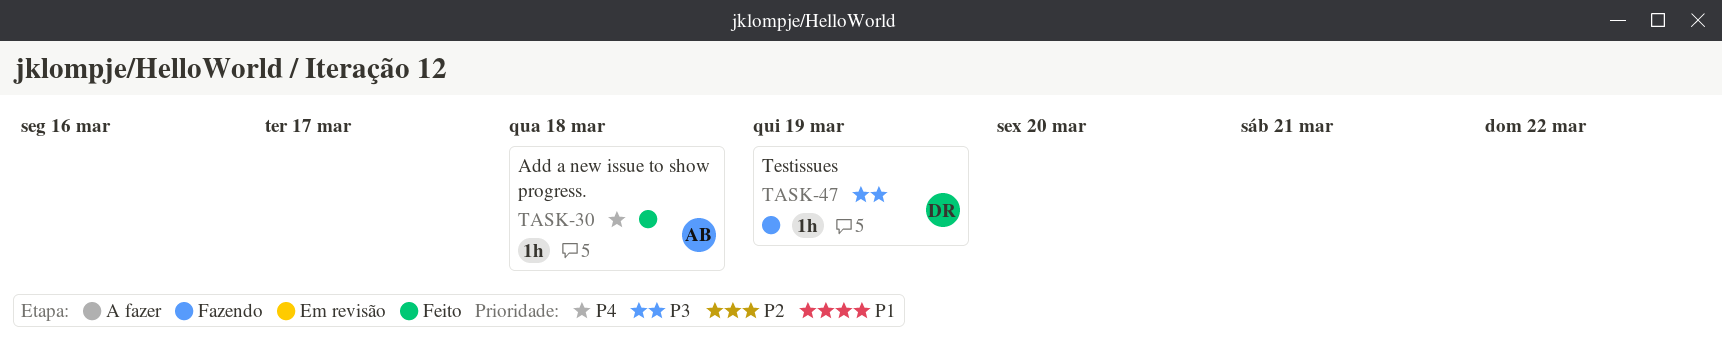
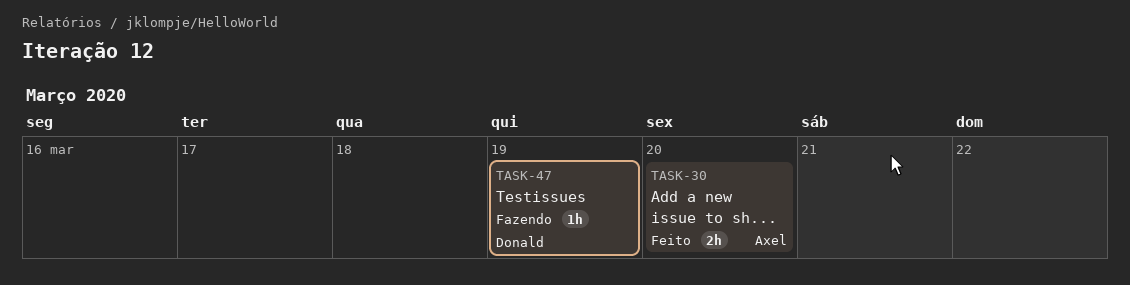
TASK-30, estimate: 1h -> 2h
TASK-30, due: Mar 18 -> Mar 20

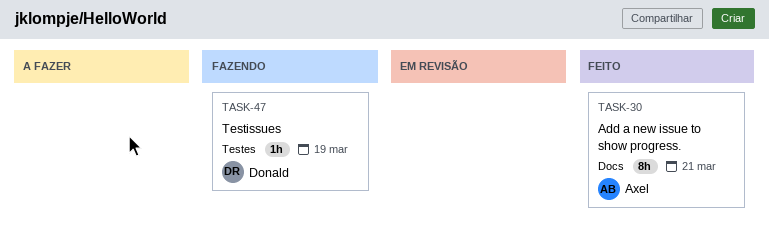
TASK-30, estimate: 2h -> 8h
TASK-30, due: Mar 20 -> Mar 21

